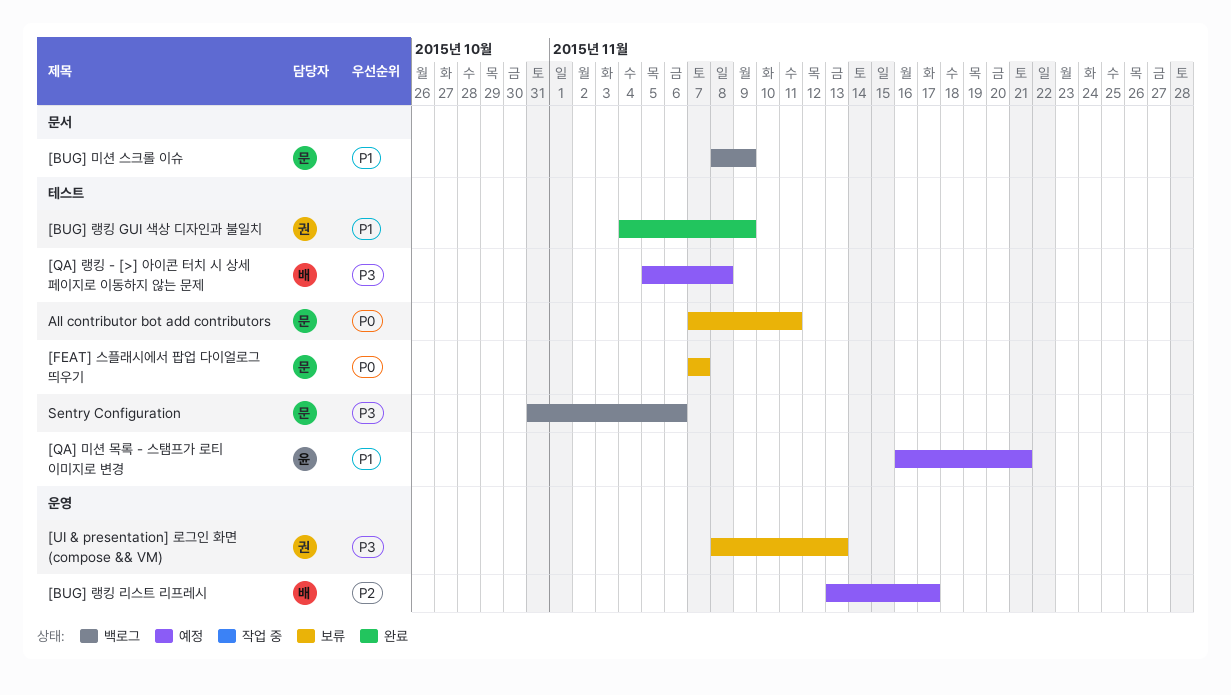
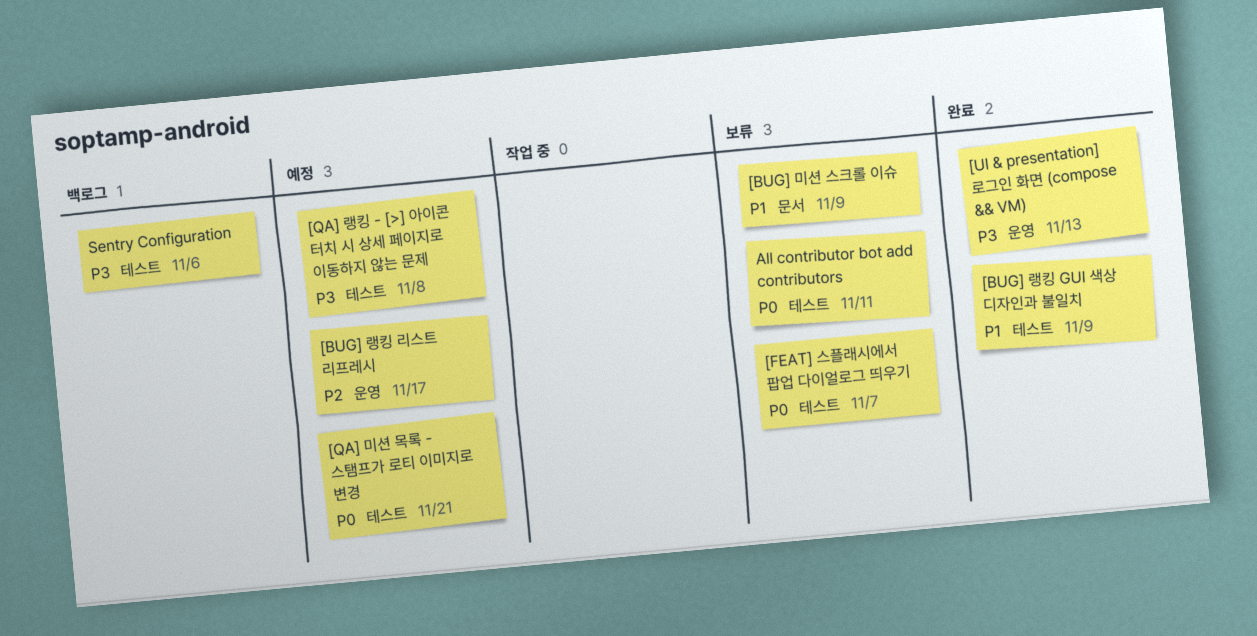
[BUG] 미션 스크롤 이슈, status: 백로그 -> 보류
[QA] 미션 목록 - 스탬프가 로티 이미지로 변경, priority: P1 -> P0
[UI & presentation] 로그인 화면 (compose && VM), status: 보류 -> 완료

